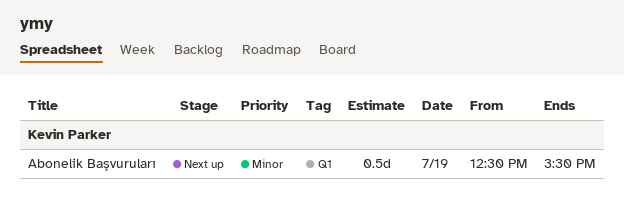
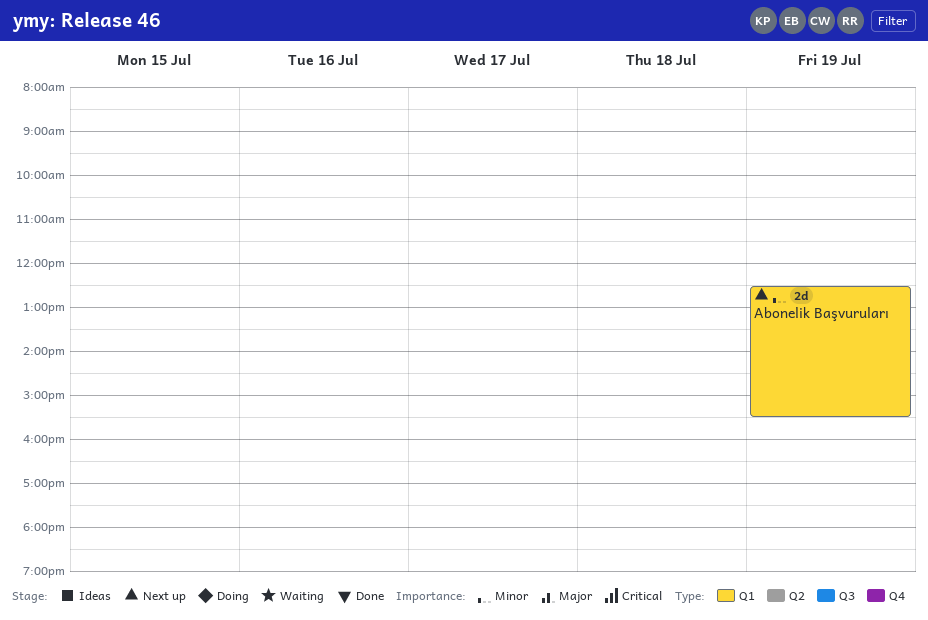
Abonelik Başvuruları, estimate: 0.5d -> 2d

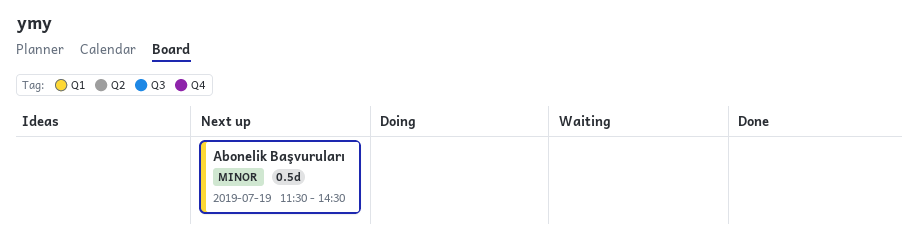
Abonelik Başvuruları, estimate: 2d -> 0.5d
Abonelik Başvuruları, begins: 12:30 -> 11:30
Abonelik Başvuruları, ends: 15:30 -> 14:30

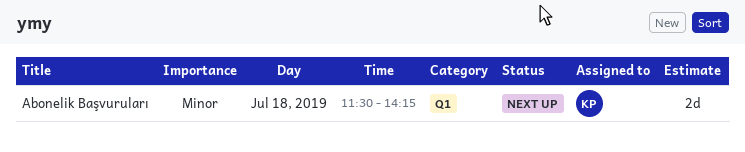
Abonelik Başvuruları, estimate: 0.5d -> 2d
Abonelik Başvuruları, day: Jul 19 -> Jul 18
Abonelik Başvuruları, ends: 14:30 -> 14:15

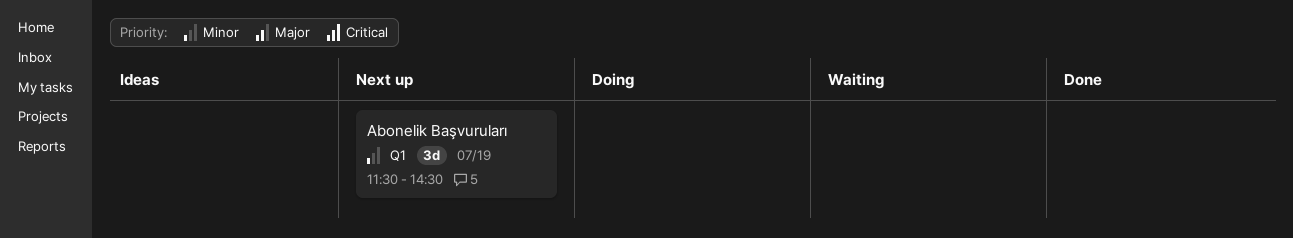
Abonelik Başvuruları, estimate: 2d -> 3d
Abonelik Başvuruları, day: Jul 18 -> Jul 19
Abonelik Başvuruları, ends: 14:15 -> 14:30

